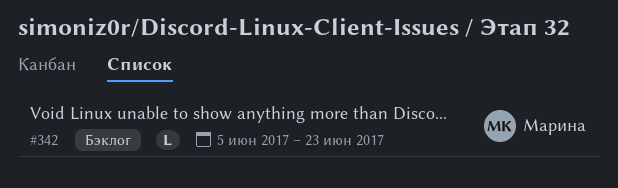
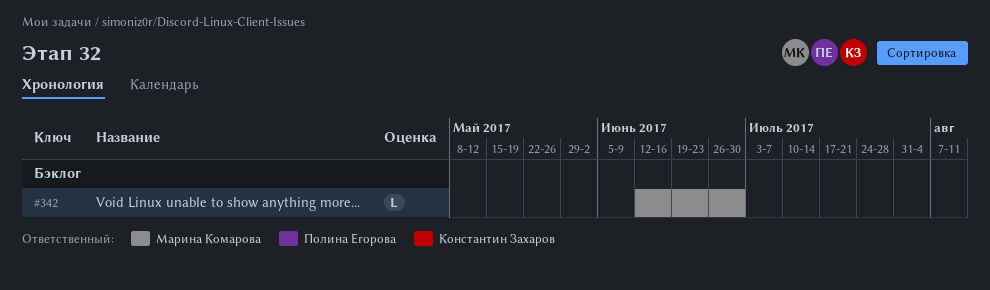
#342, start: Jun 5 -> Jun 12
#342, due: Jun 23 -> Jun 30

